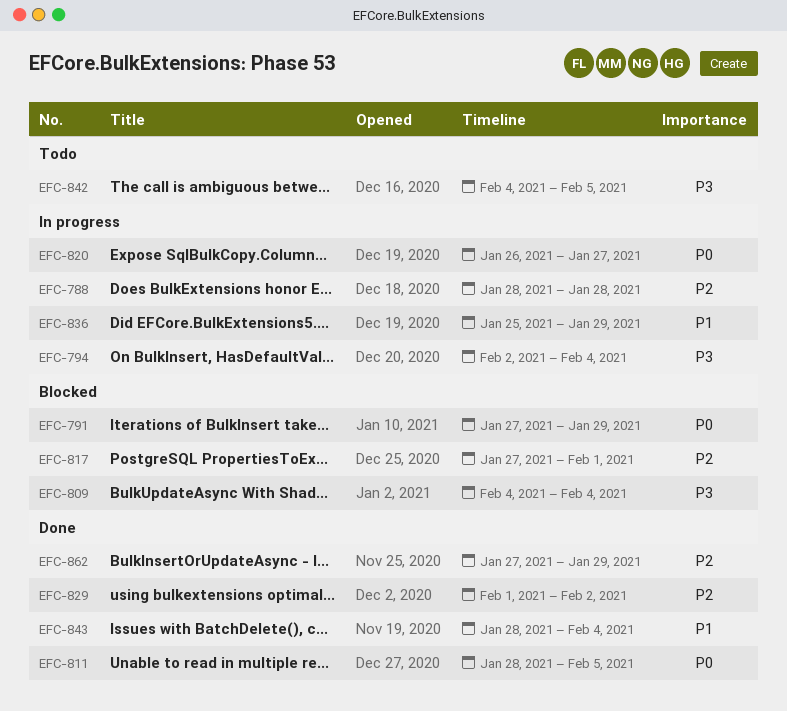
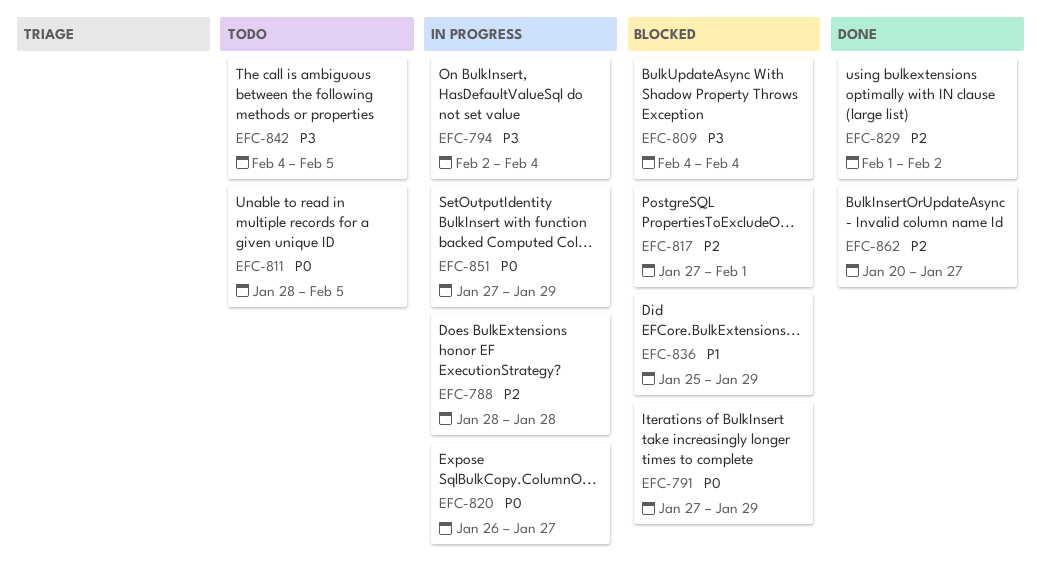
EFC-811, status: Done -> Todo
EFC-836, status: In progress -> Blocked
EFC-843: present -> none
EFC-851: none -> present
EFC-862, start: Jan 27 -> Jan 20
EFC-862, due: Jan 29 -> Jan 27

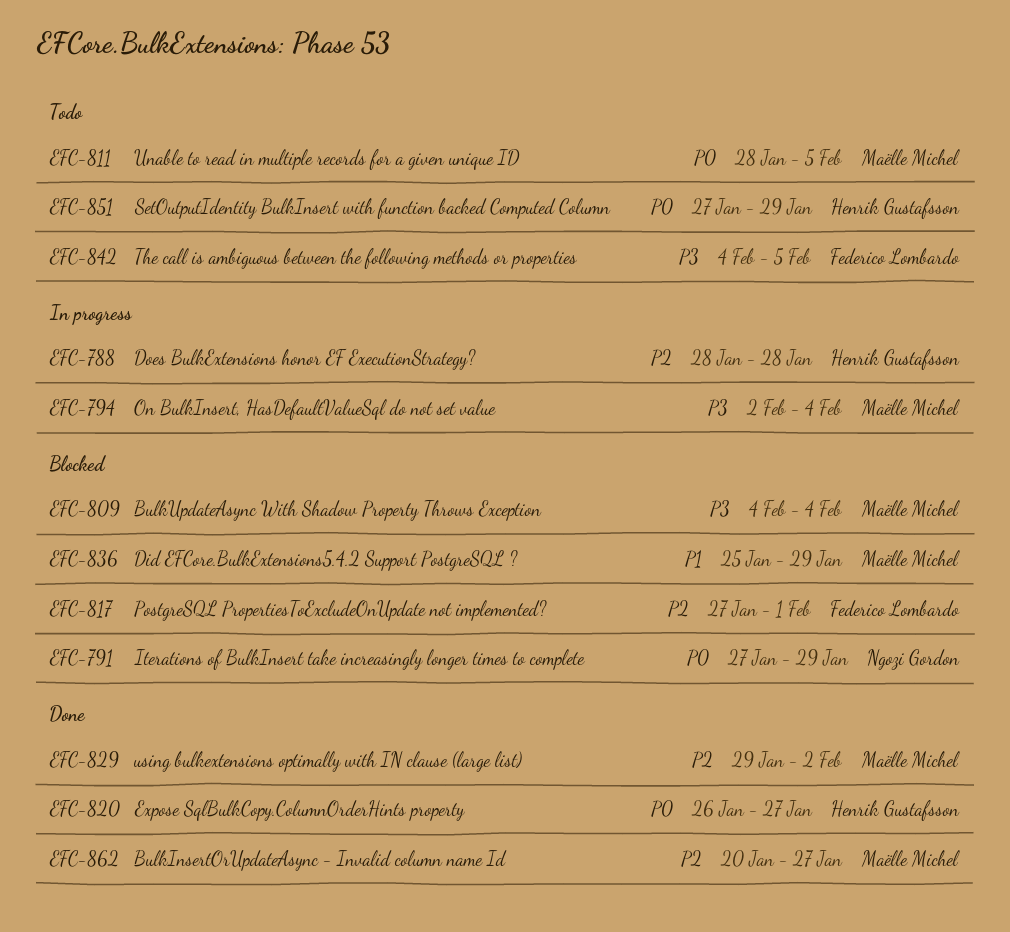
EFC-820, status: In progress -> Done
EFC-829, start: Feb 1 -> Jan 29
EFC-851, status: In progress -> Todo

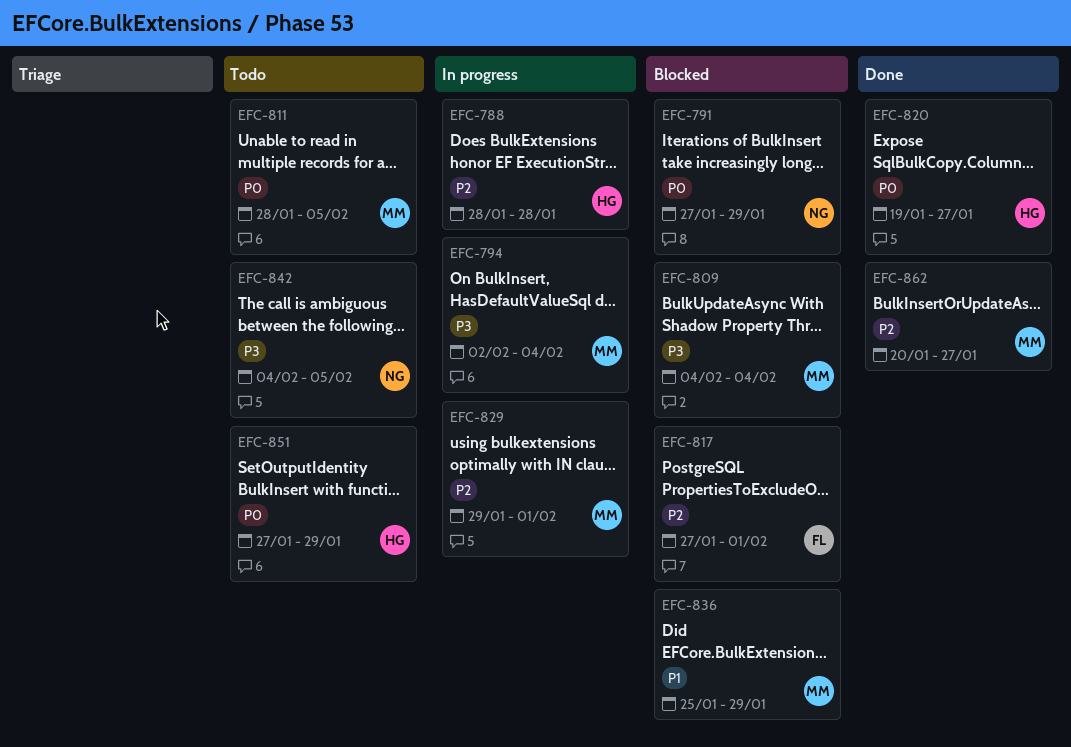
EFC-820, start: Jan 26 -> Jan 19
EFC-829, status: Done -> In progress
EFC-829, due: Feb 2 -> Feb 1
EFC-842, owner: Federico Lombardo -> Ngozi Gordon

